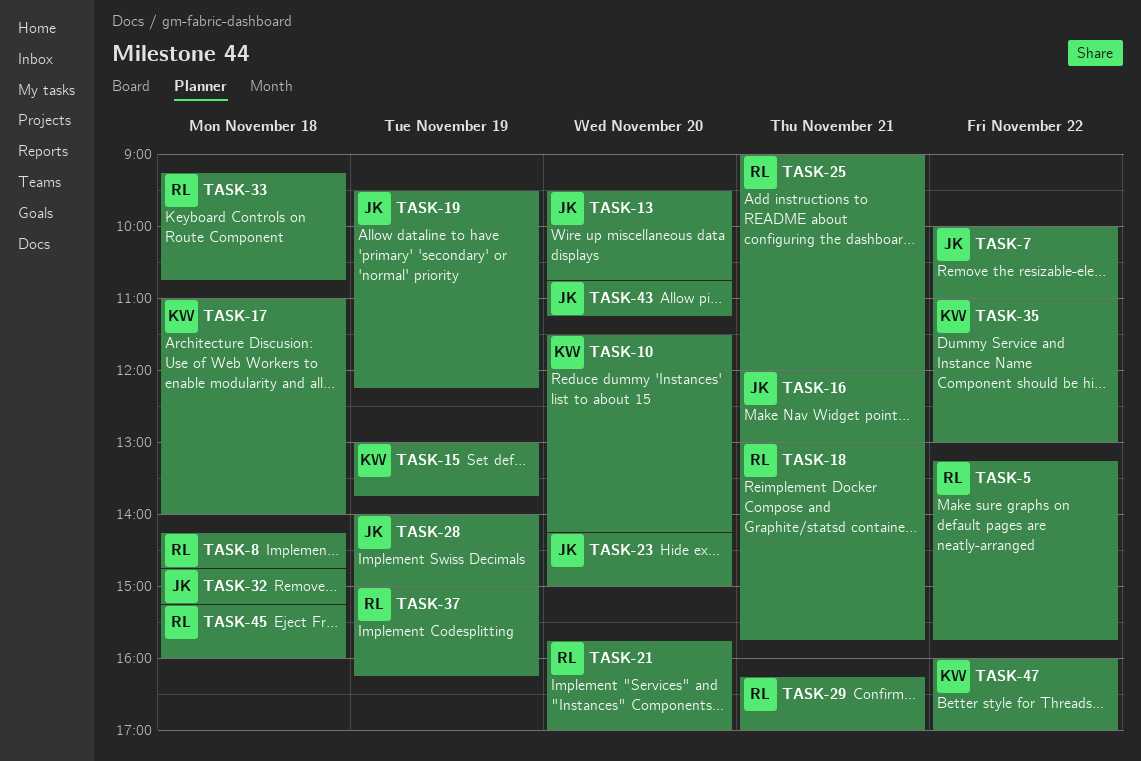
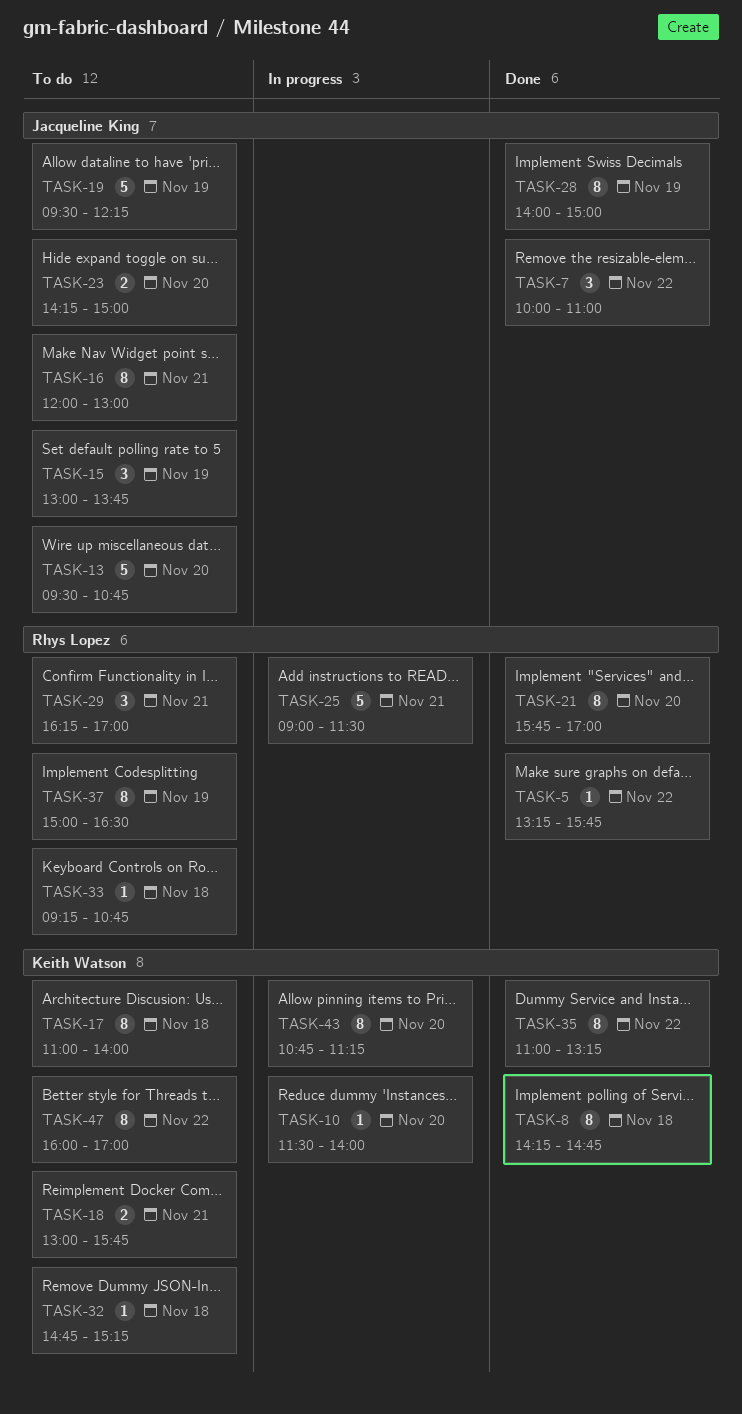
TASK-8, owner: Rhys Lopez -> Keith Watson
TASK-10, ends: 14:15 -> 14:00
TASK-15, owner: Keith Watson -> Jacqueline King
TASK-18, owner: Rhys Lopez -> Keith Watson
TASK-25, ends: 12:00 -> 11:30
TASK-32, owner: Jacqueline King -> Keith Watson
TASK-35, ends: 13:00 -> 13:15
TASK-37, ends: 16:15 -> 16:30
TASK-43, owner: Jacqueline King -> Keith Watson
TASK-45: present -> none

